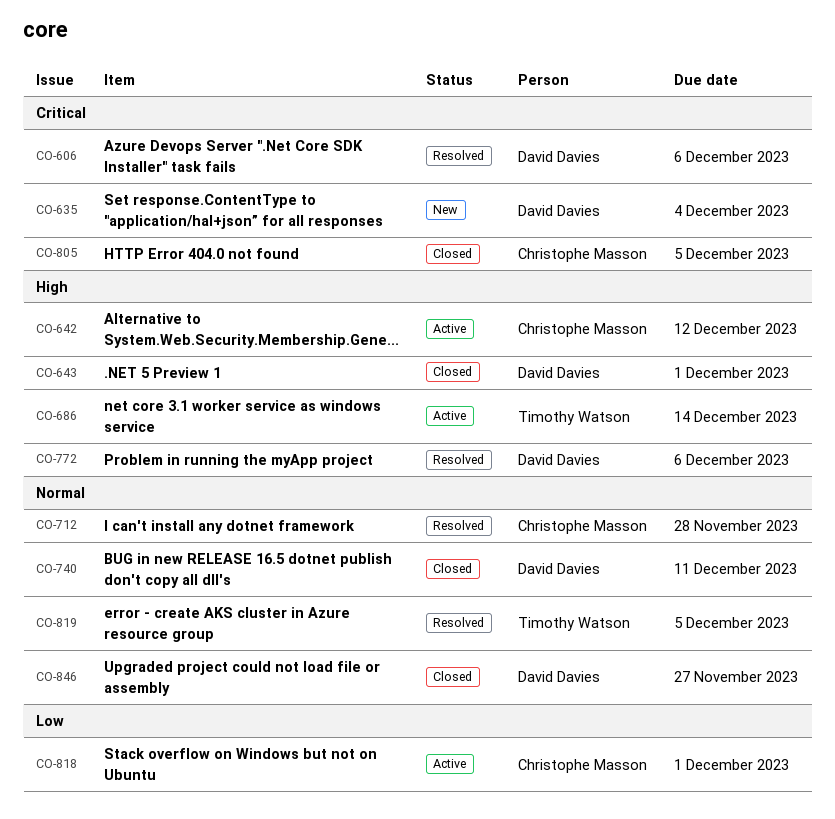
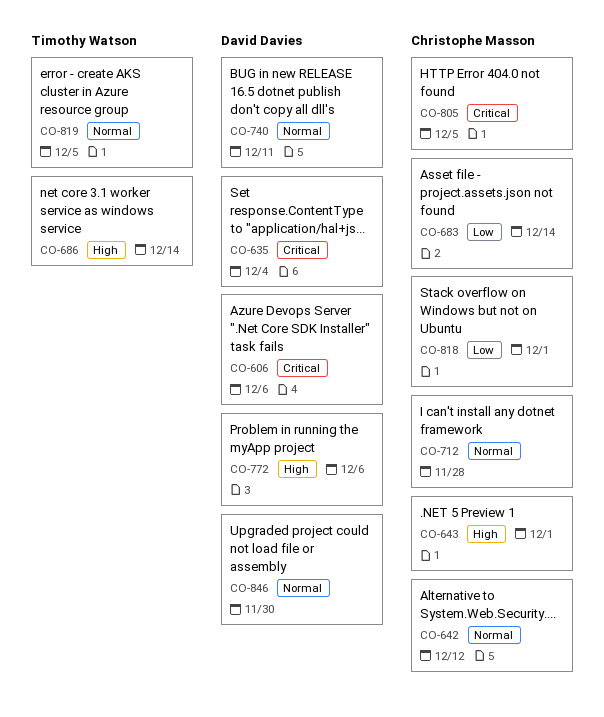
CO-642, priority: High -> Normal
CO-643, owner: David Davies -> Christophe Masson
CO-683: none -> present
CO-846, due: Nov 27 -> Nov 30

